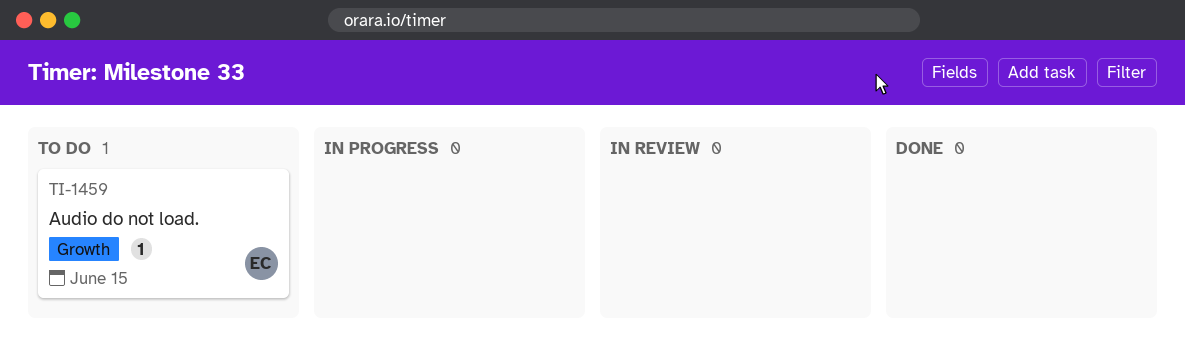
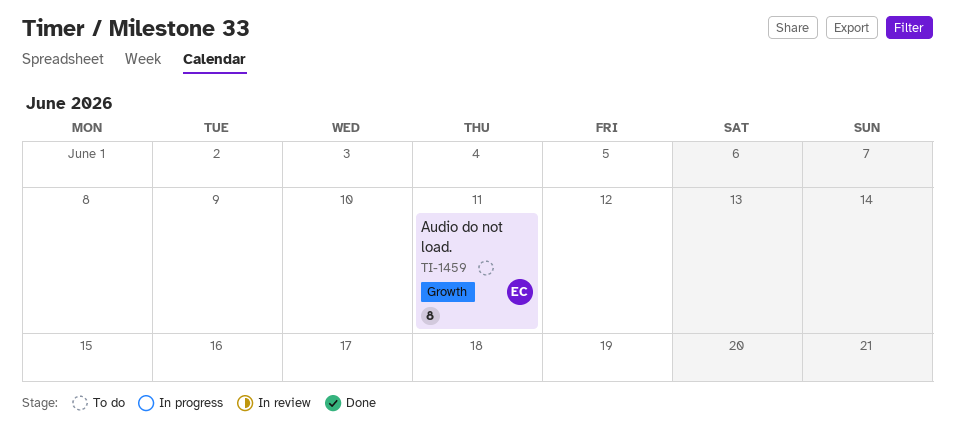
TI-1459, estimate: 1 -> 8
TI-1459, due: Jun 15 -> Jun 11

